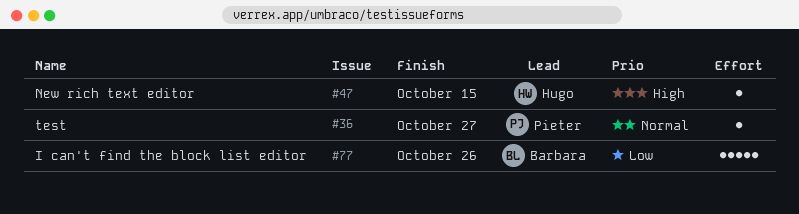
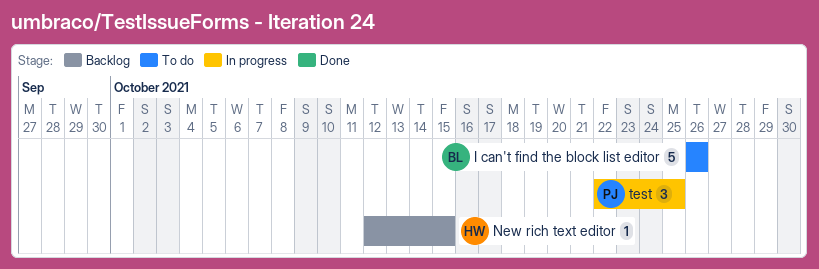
test, estimate: 1 -> 3
test, due: Oct 27 -> Oct 25

